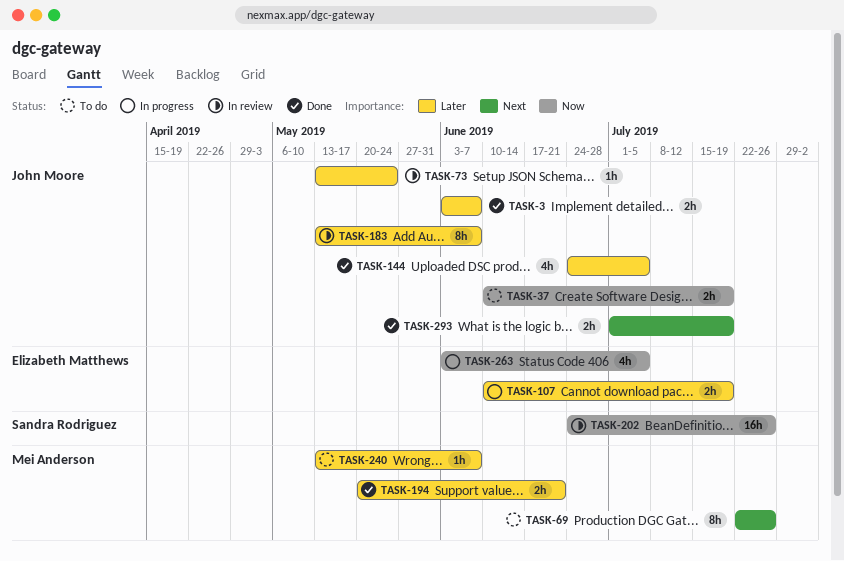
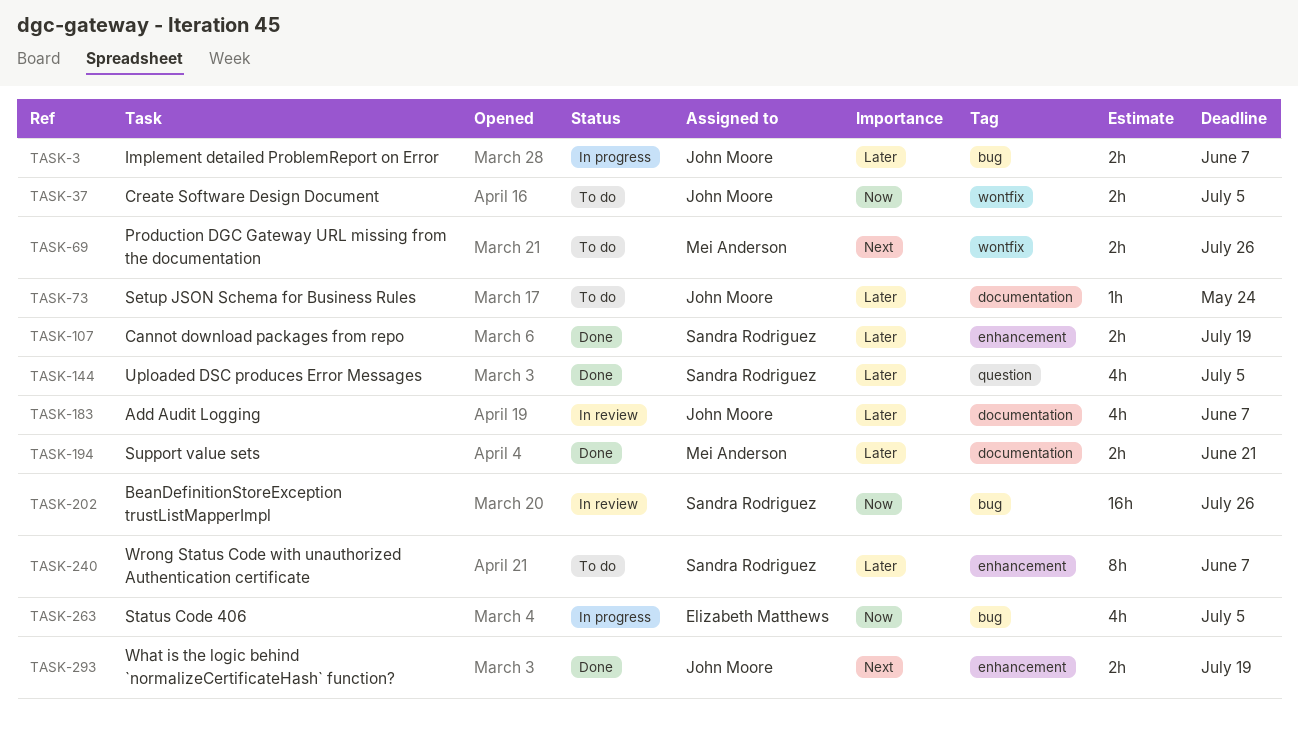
TASK-3, status: Done -> In progress
TASK-37, due: Jul 19 -> Jul 5
TASK-69, estimate: 8h -> 2h
TASK-73, status: In review -> To do
TASK-107, status: In progress -> Done
TASK-107, owner: Elizabeth Matthews -> Sandra Rodriguez
TASK-144, owner: John Moore -> Sandra Rodriguez
TASK-183, estimate: 8h -> 4h
TASK-240, owner: Mei Anderson -> Sandra Rodriguez
TASK-240, estimate: 1h -> 8h

